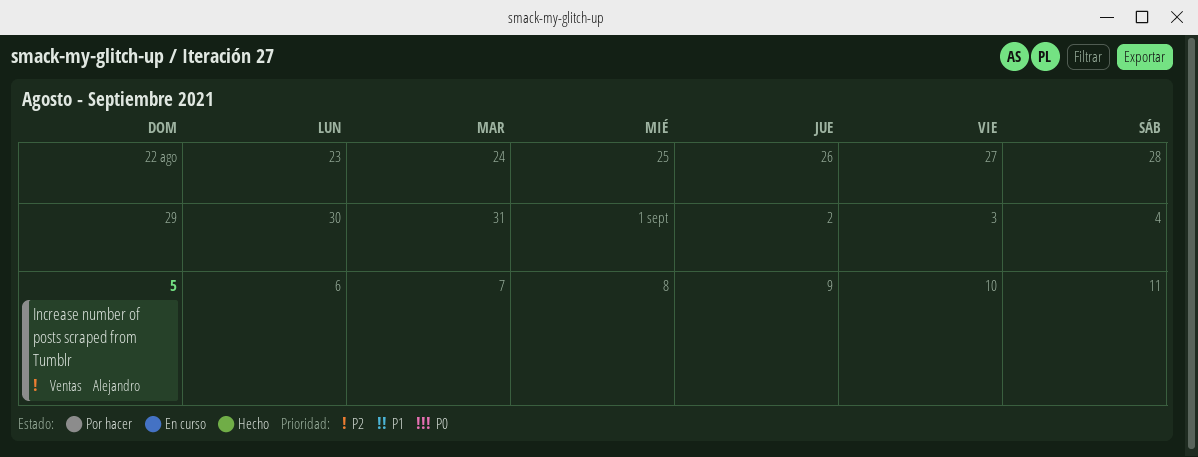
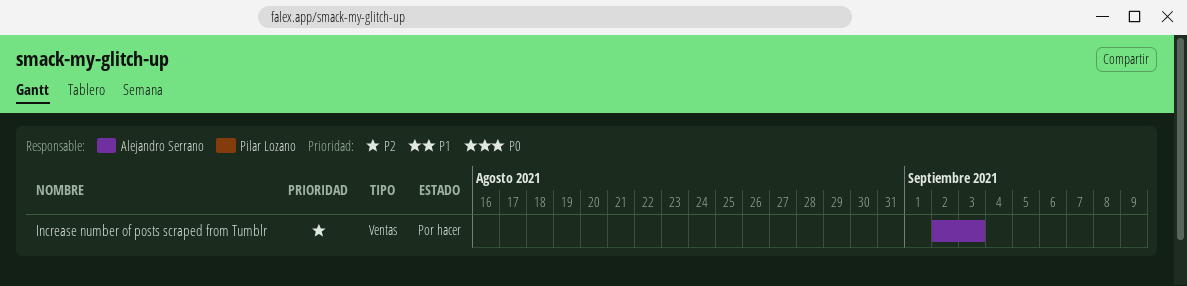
Increase number of posts scraped from Tumblr, due: Sep 5 -> Sep 3

